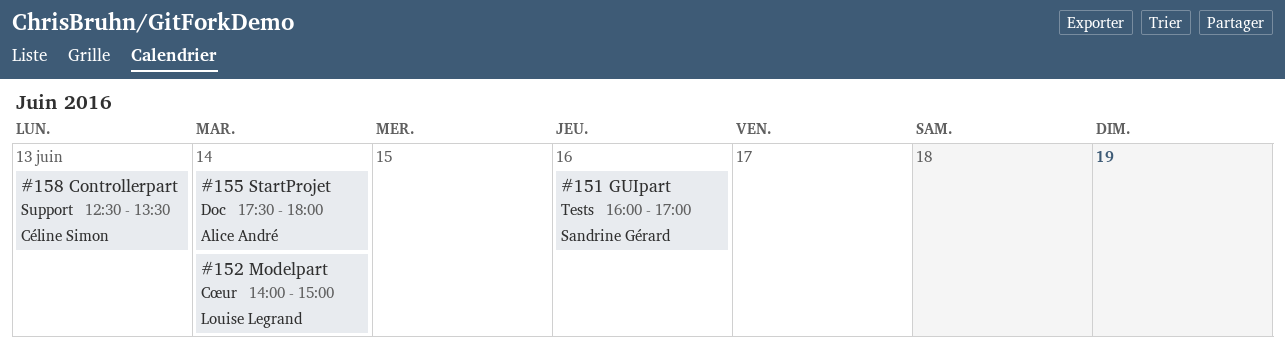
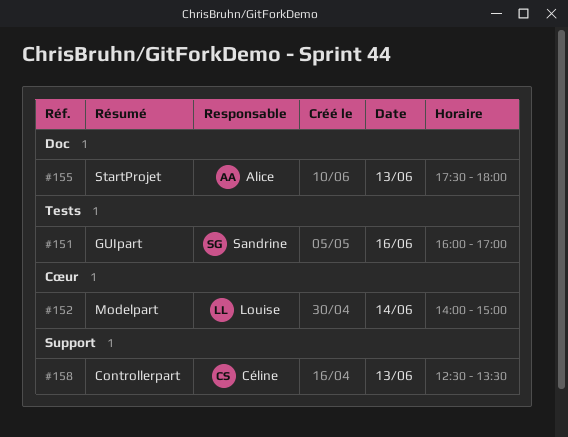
#155, day: Jun 14 -> Jun 13

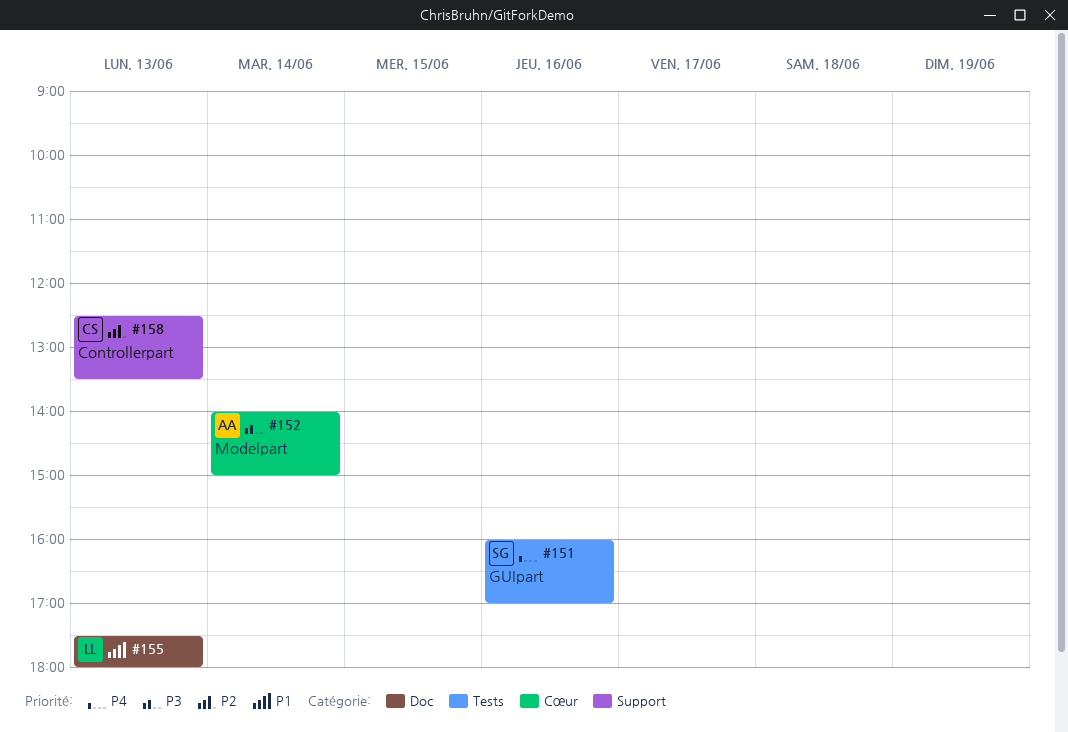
#152, owner: Louise -> Alice
#155, owner: Alice -> Louise

